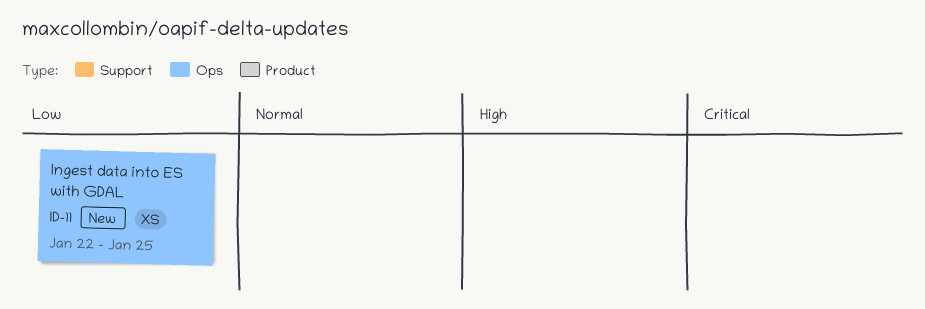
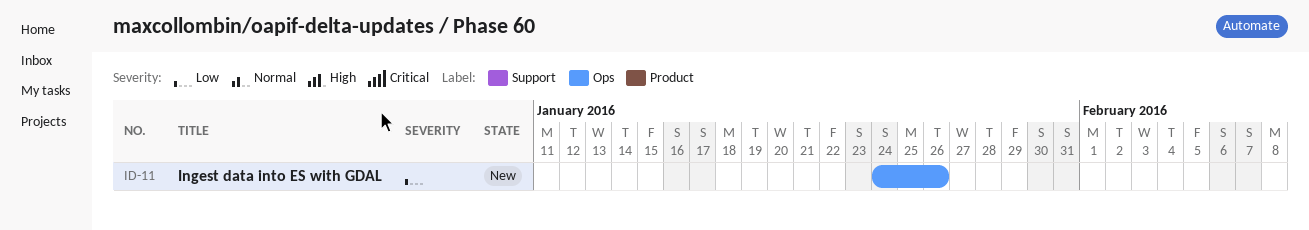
ID-11, start: Jan 22 -> Jan 24
ID-11, due: Jan 25 -> Jan 26

